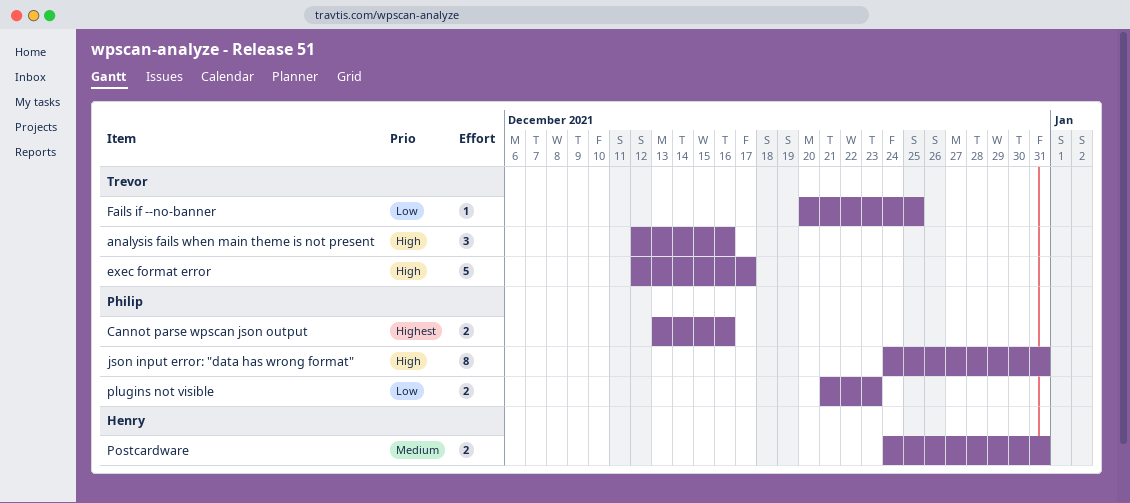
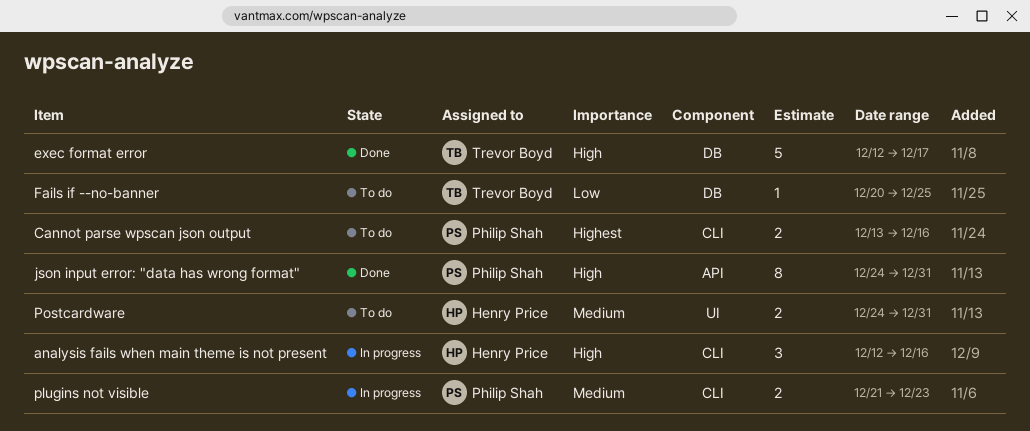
analysis fails when main theme is not present, owner: Trevor Boyd -> Henry Price
plugins not visible, priority: Low -> Medium

